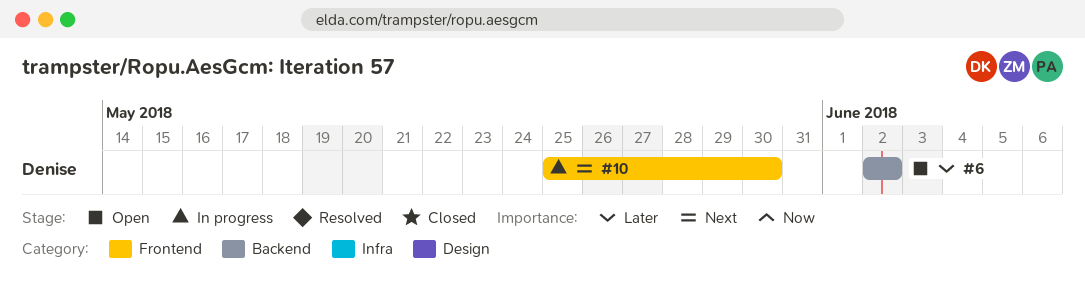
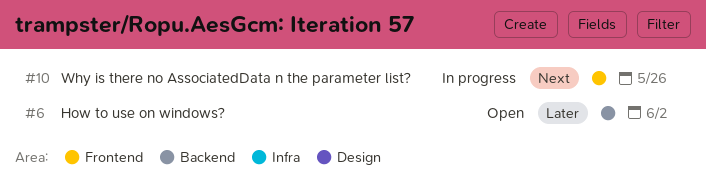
#10, due: May 30 -> May 26

